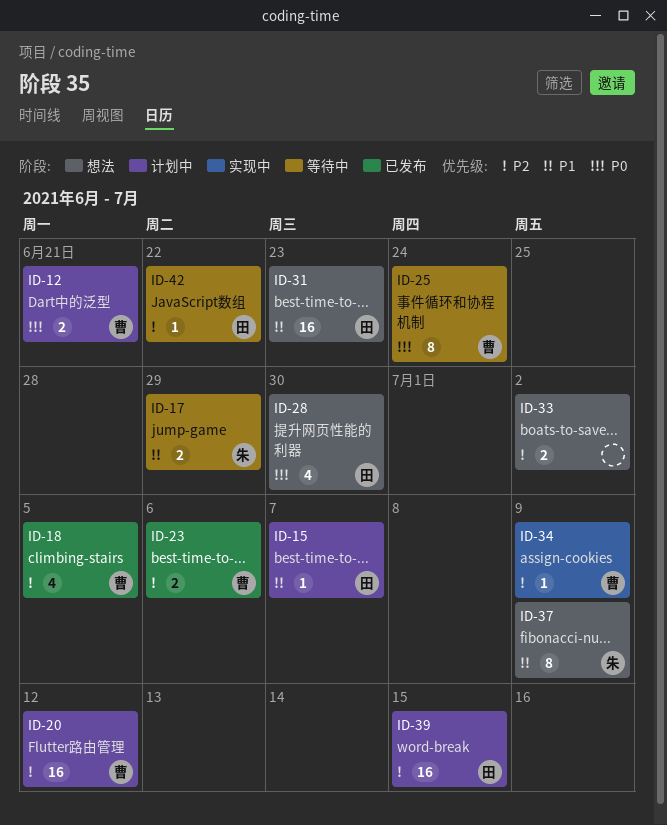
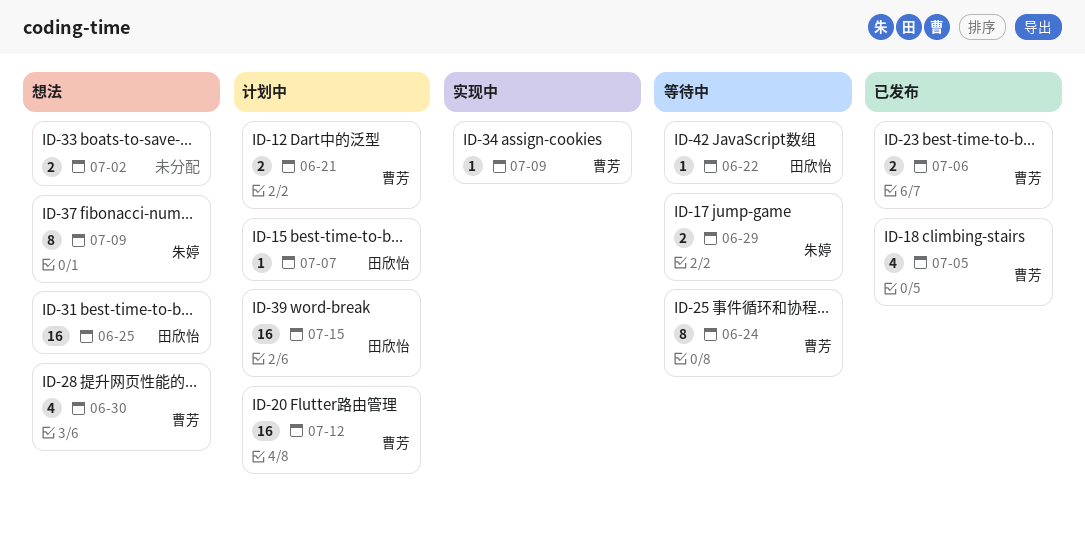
ID-28, owner: 田欣怡 -> 曹芳
ID-31, due: Jun 23 -> Jun 25

